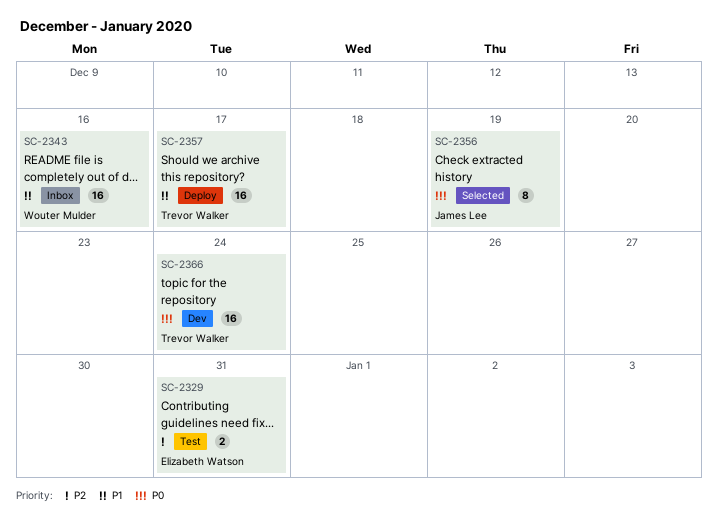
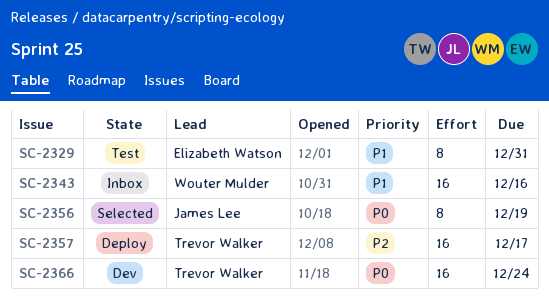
SC-2329, priority: P2 -> P1
SC-2329, estimate: 2 -> 8
SC-2357, priority: P1 -> P2

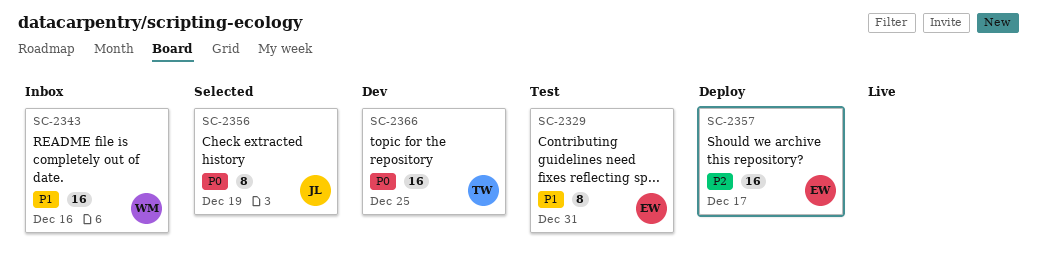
SC-2357, owner: Trevor Walker -> Elizabeth Watson
SC-2366, due: Dec 24 -> Dec 25

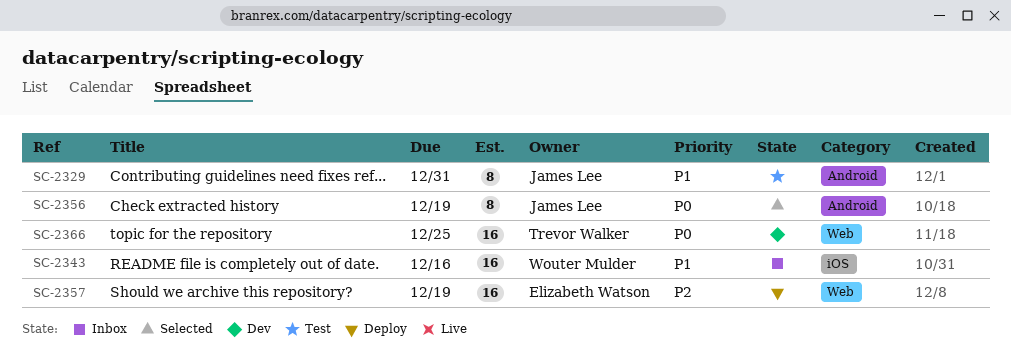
SC-2329, owner: Elizabeth Watson -> James Lee
SC-2357, due: Dec 17 -> Dec 19

